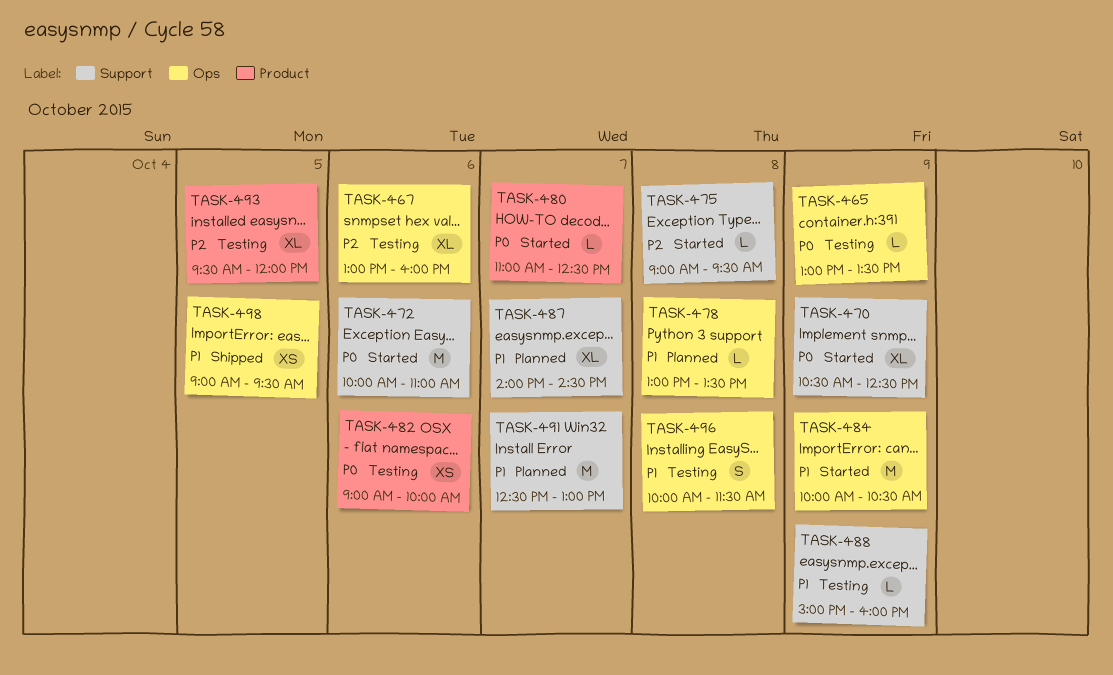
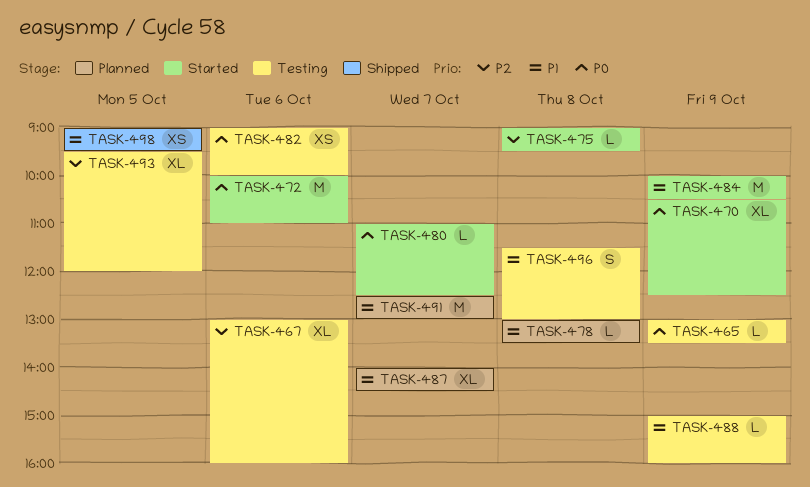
TASK-496, begins: 10:00 -> 11:30
TASK-496, ends: 11:30 -> 13:00

